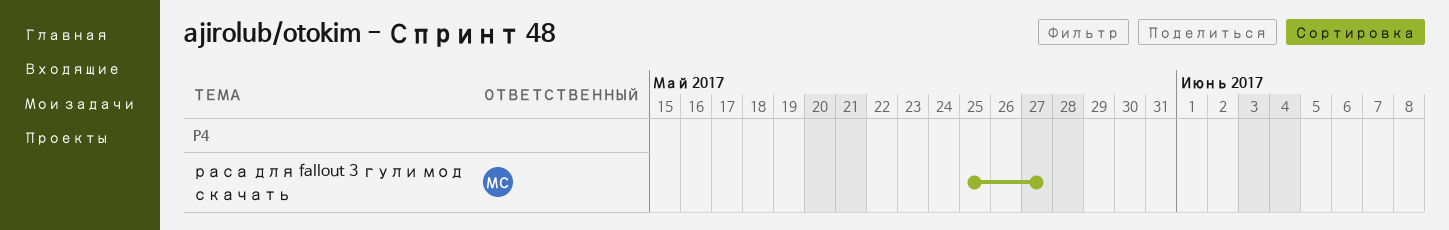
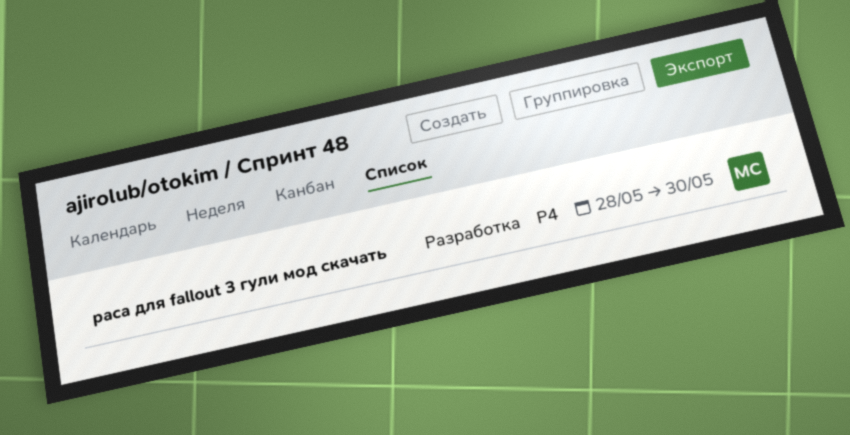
раса для fallout 3 гули мод скачать, start: May 25 -> May 28
раса для fallout 3 гули мод скачать, due: May 27 -> May 30

